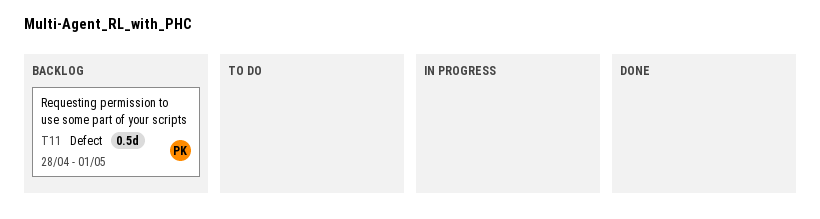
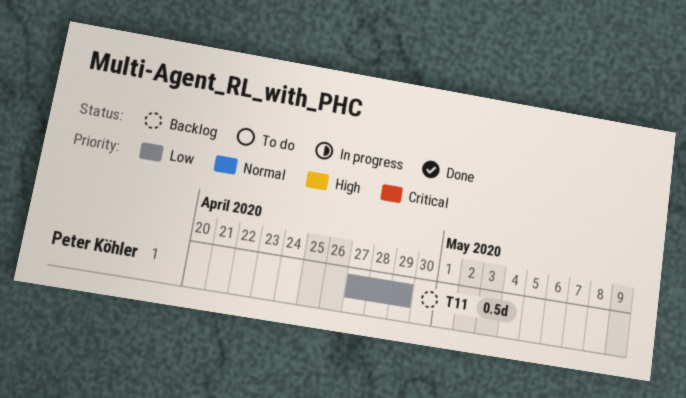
T11, start: Apr 28 -> Apr 27
T11, due: May 1 -> Apr 29

